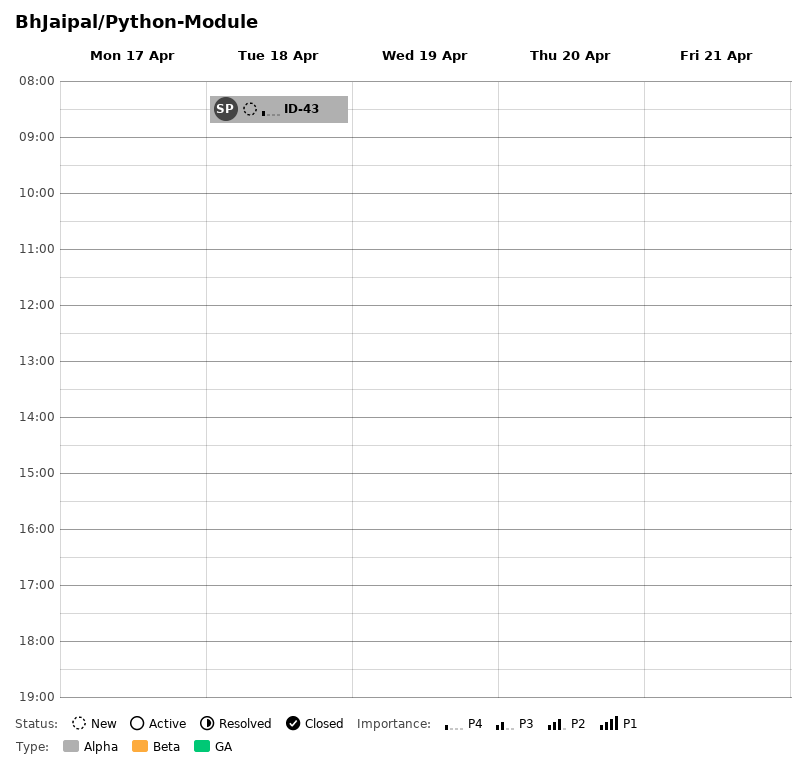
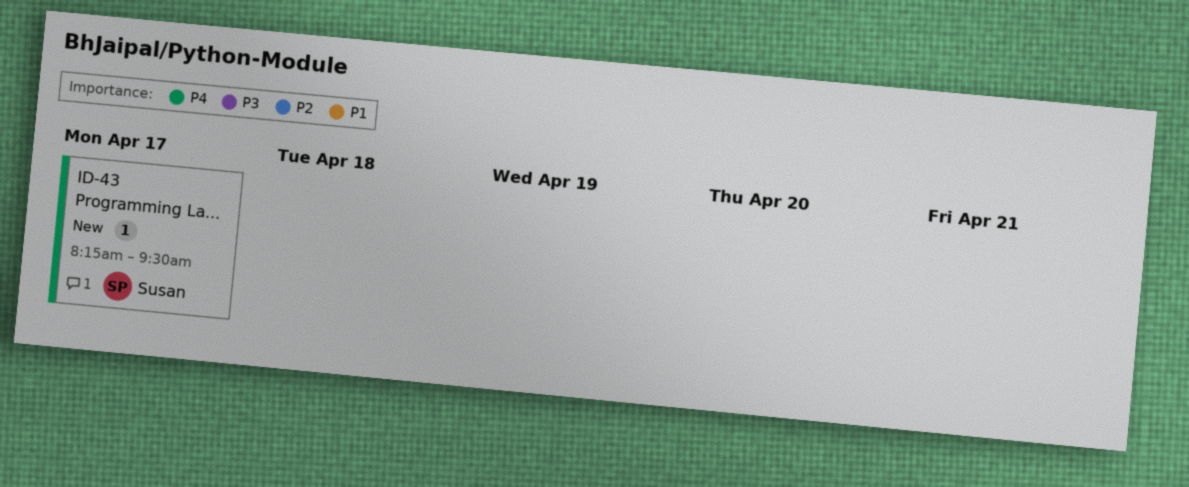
ID-43, day: Apr 18 -> Apr 17
ID-43, ends: 08:45 -> 09:30

